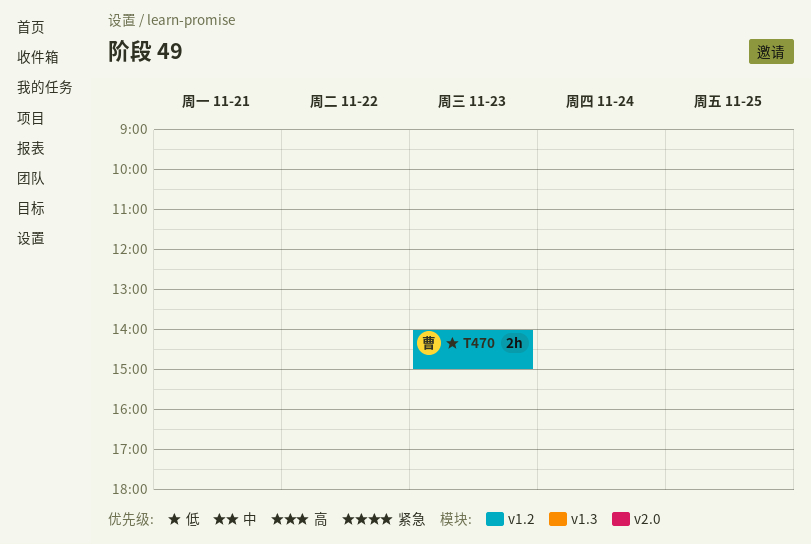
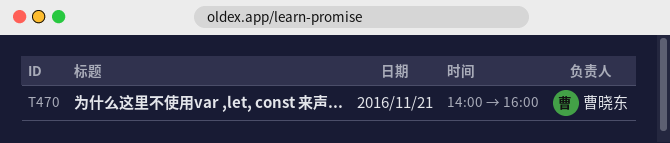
T470, day: Nov 23 -> Nov 21
T470, ends: 15:00 -> 16:00

